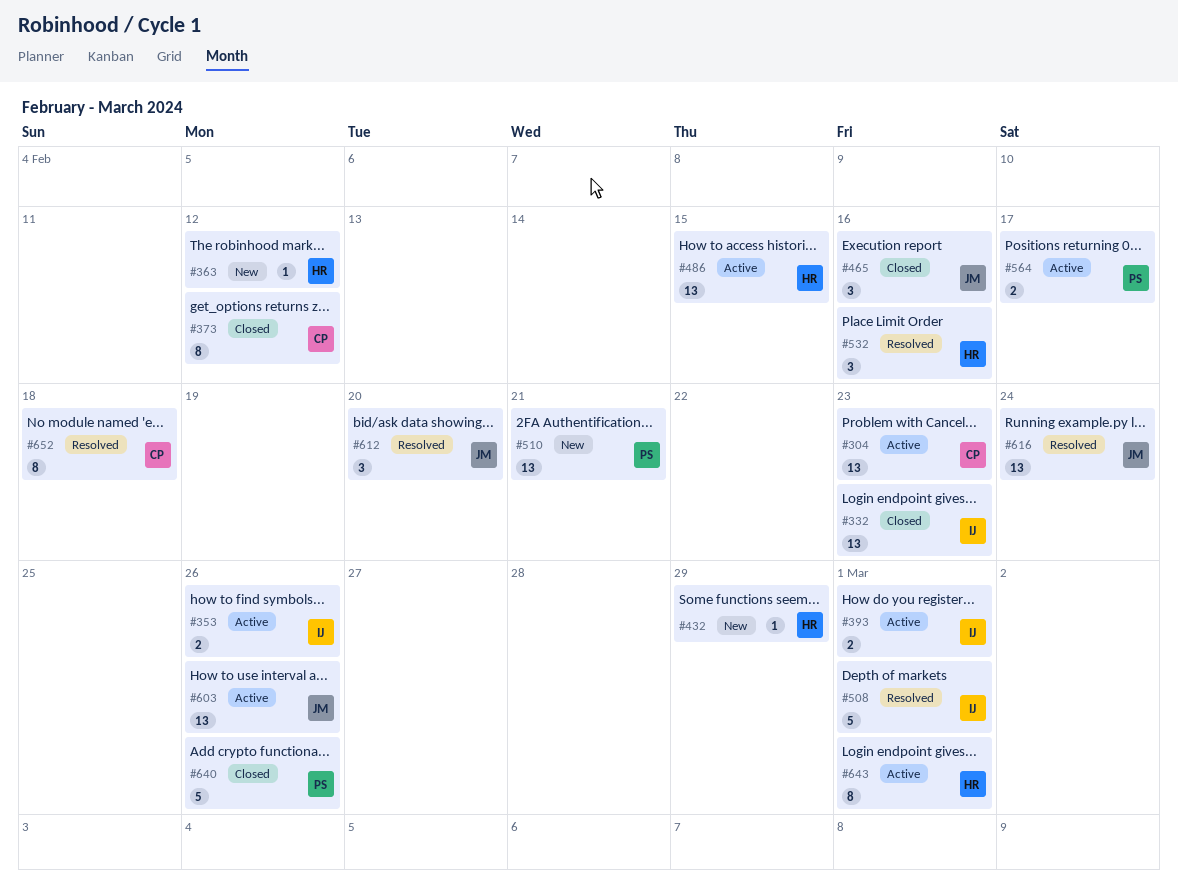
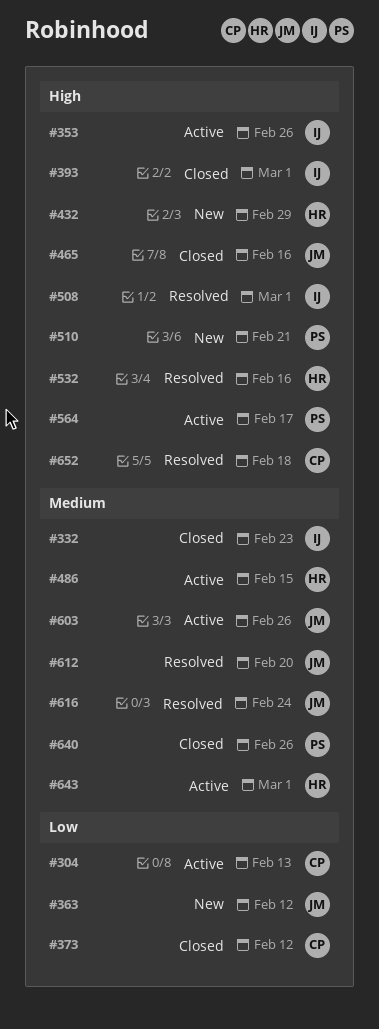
#304, due: Feb 23 -> Feb 13
#363, owner: HR -> JM
#393, status: Active -> Closed

